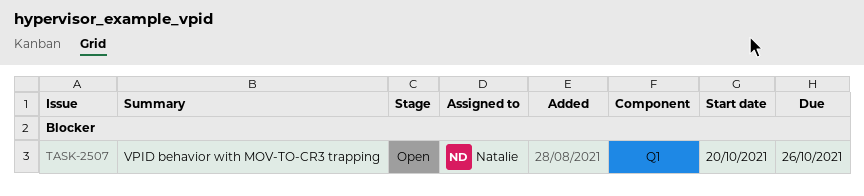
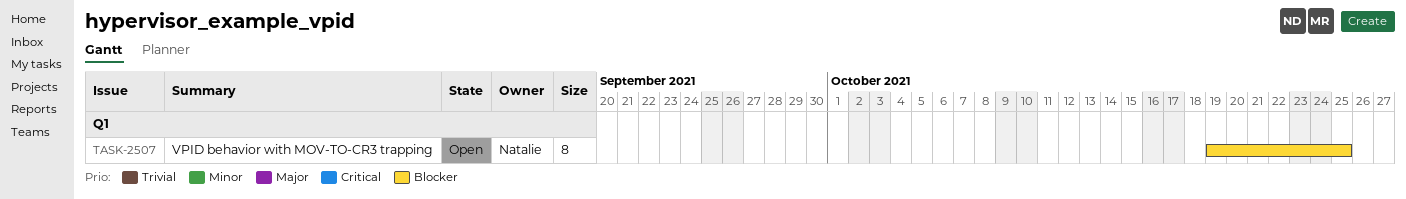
TASK-2507, start: Oct 20 -> Oct 19
TASK-2507, due: Oct 26 -> Oct 25

